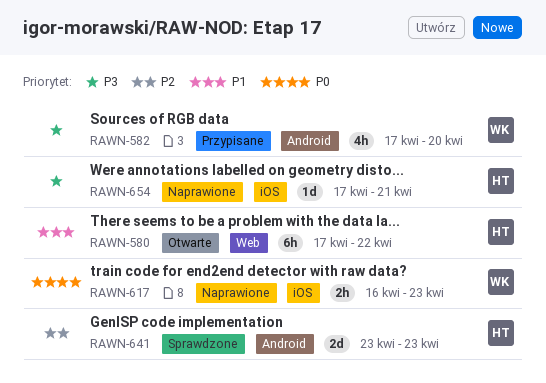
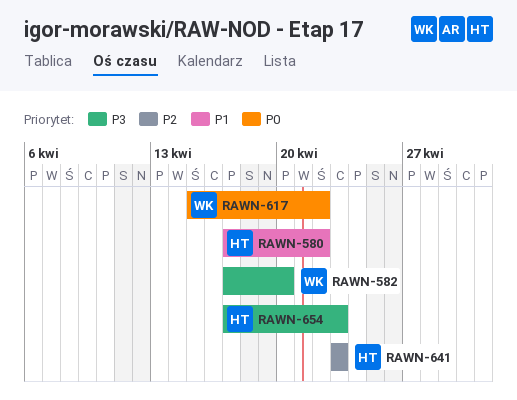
RAWN-617, start: Apr 16 -> Apr 15
RAWN-617, due: Apr 23 -> Apr 22
RAWN-654, due: Apr 21 -> Apr 23

